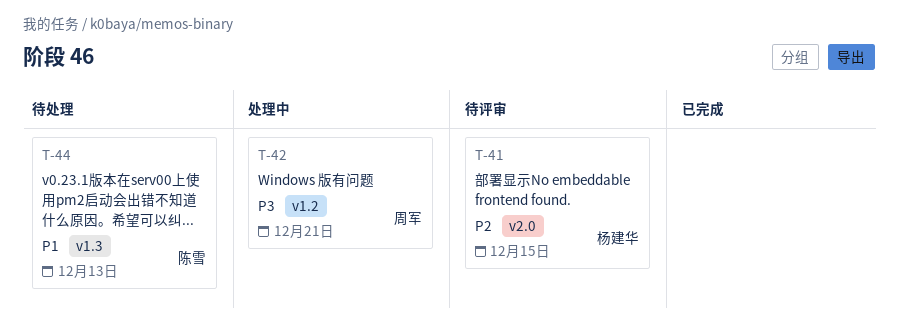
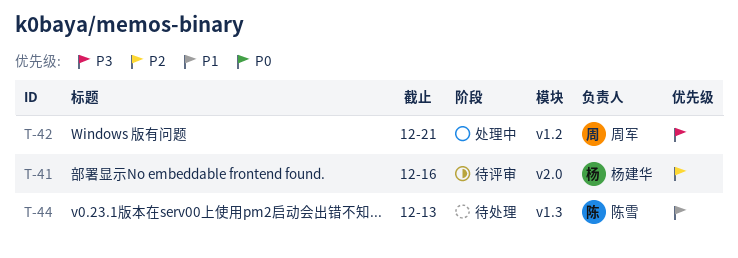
T-41, due: Dec 15 -> Dec 16

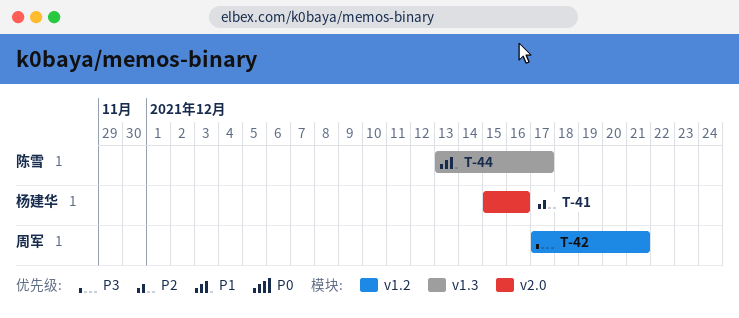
T-44, due: Dec 13 -> Dec 17

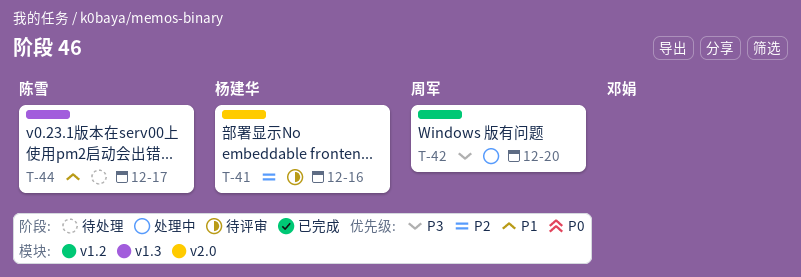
T-42, due: Dec 21 -> Dec 20

